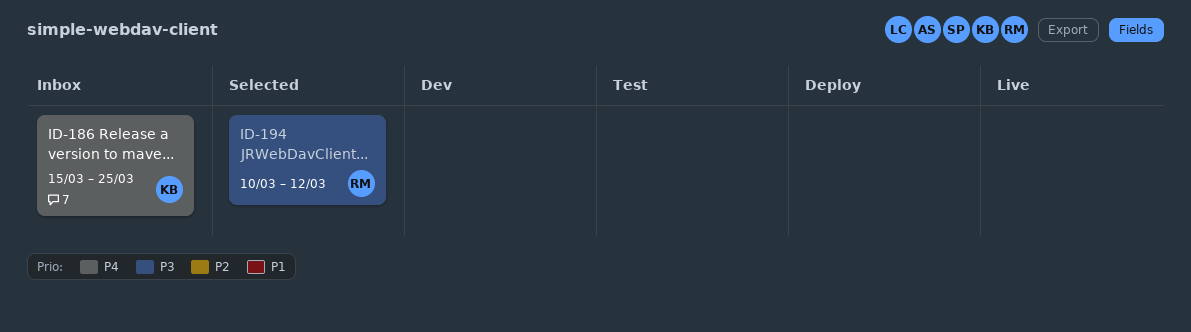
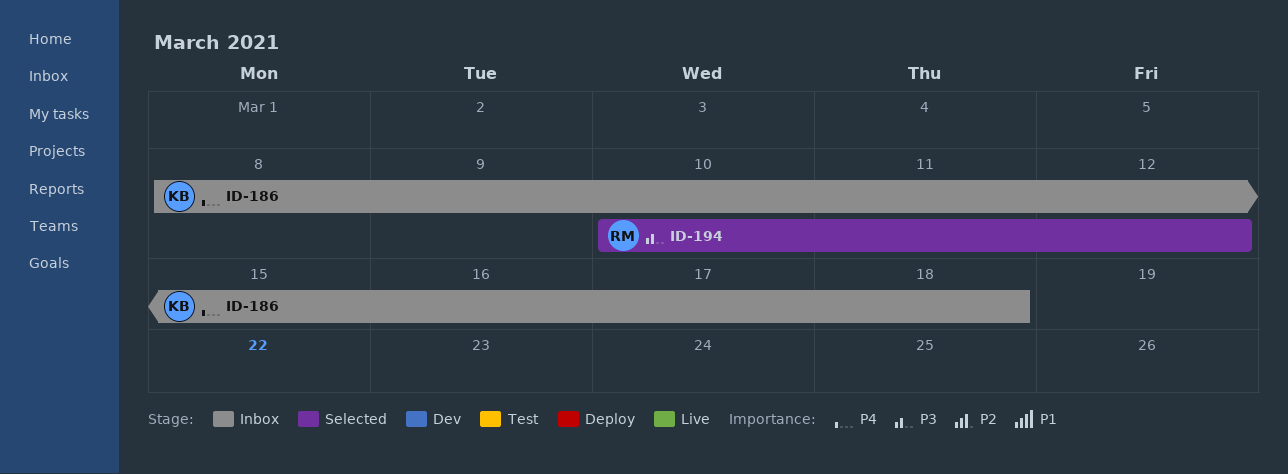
ID-186, start: Mar 15 -> Mar 8
ID-186, due: Mar 25 -> Mar 18

